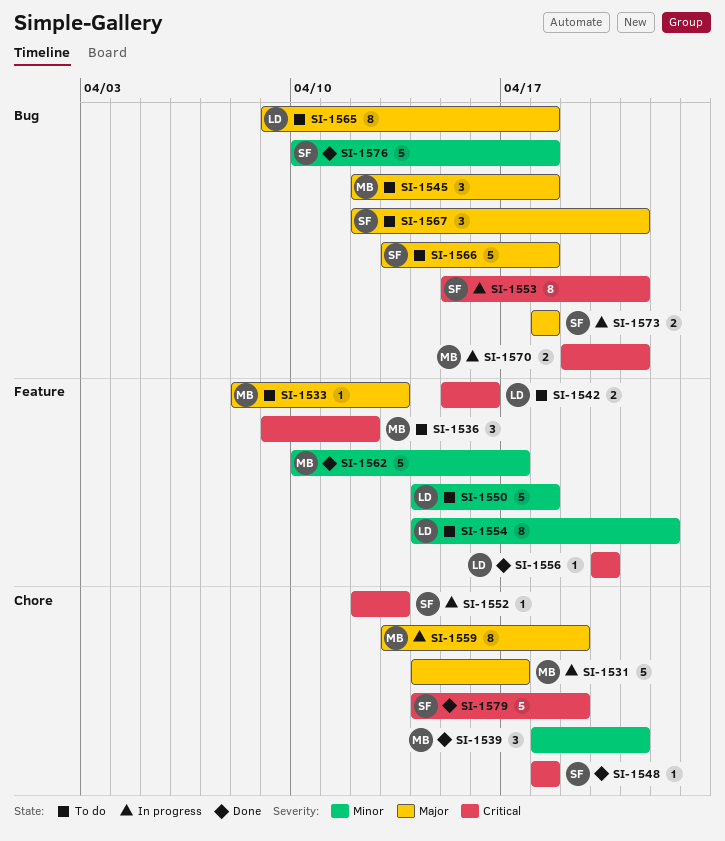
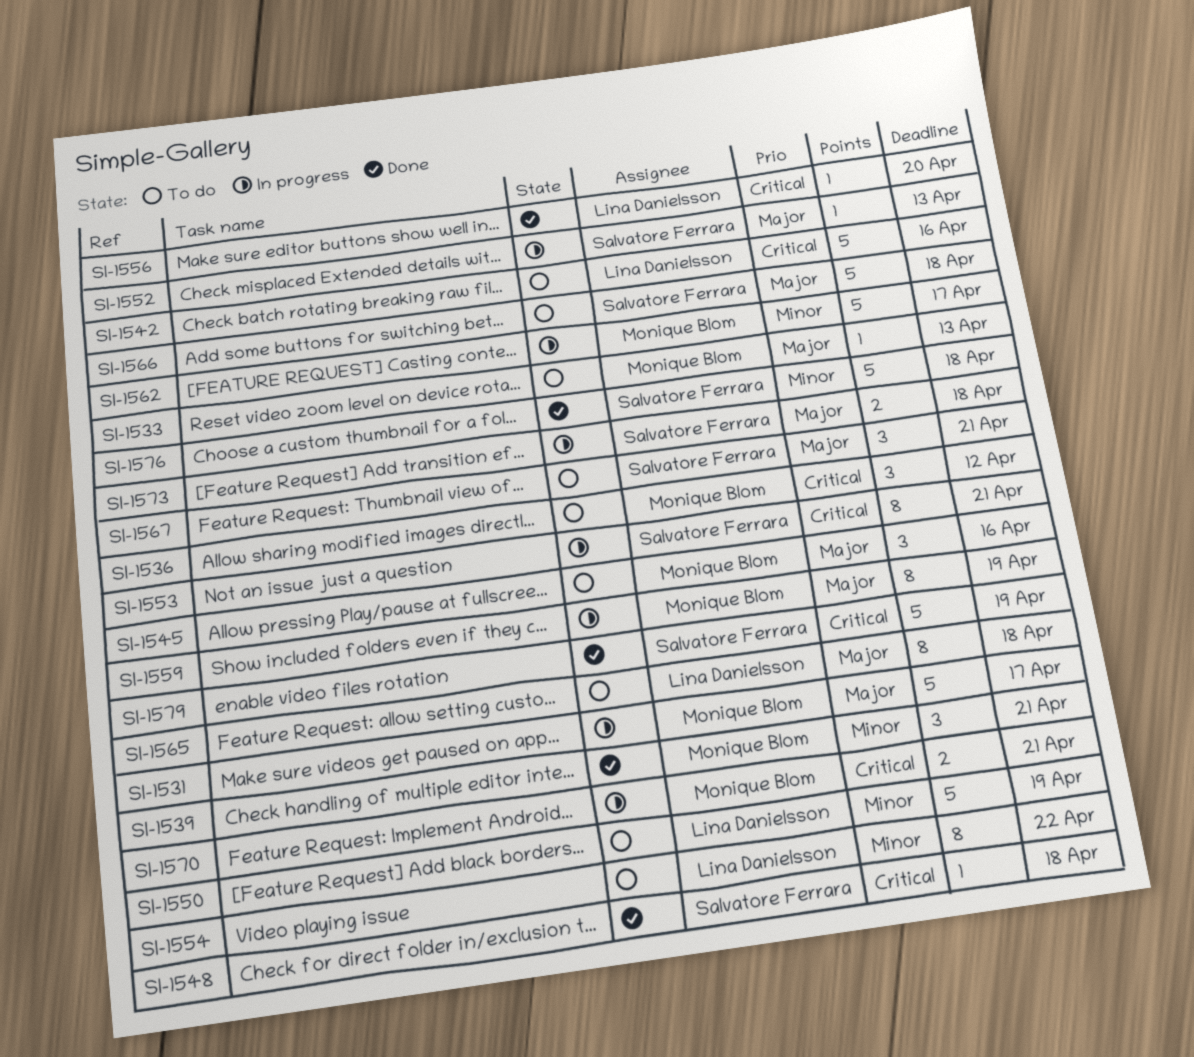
SI-1542, estimate: 2 -> 5
SI-1545, due: Apr 18 -> Apr 16
SI-1550, due: Apr 18 -> Apr 19
SI-1552, priority: Critical -> Major
SI-1562, status: Done -> In progress

